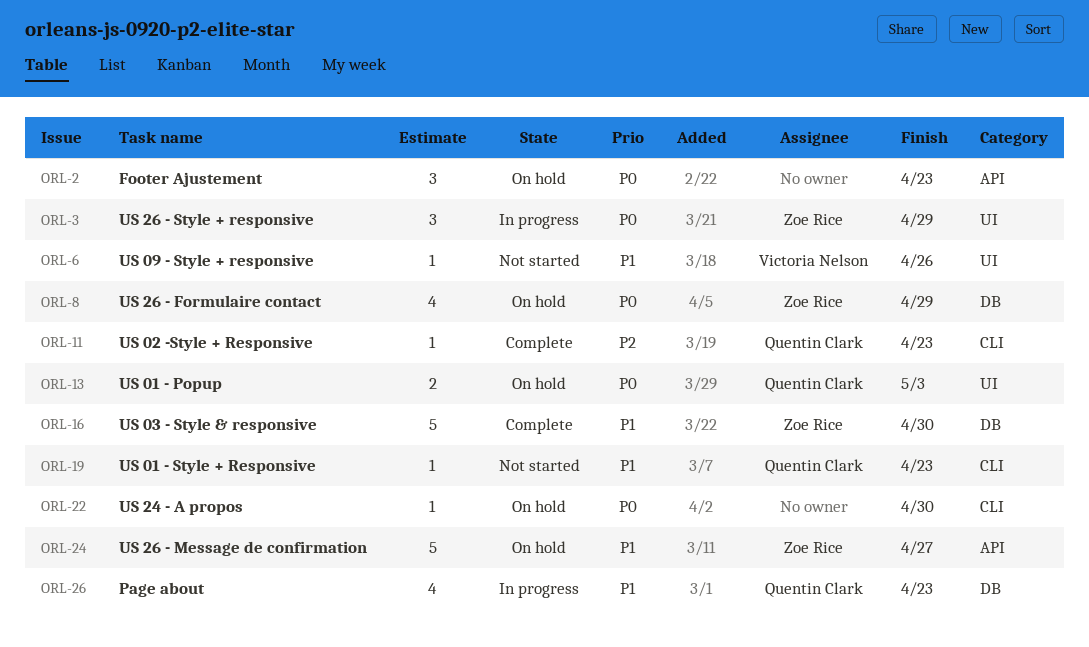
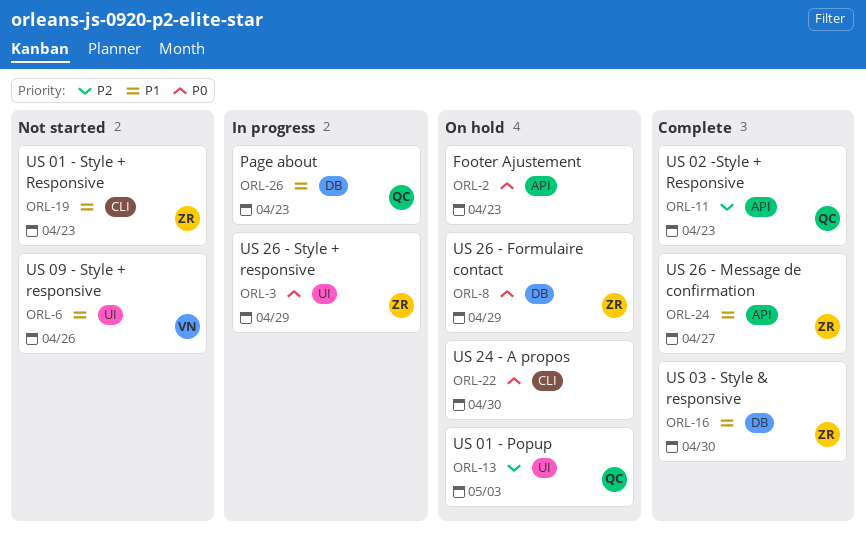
ORL-11, label: CLI -> API
ORL-13, priority: P0 -> P2
ORL-19, owner: Quentin Clark -> Zoe Rice
ORL-24, status: On hold -> Complete

